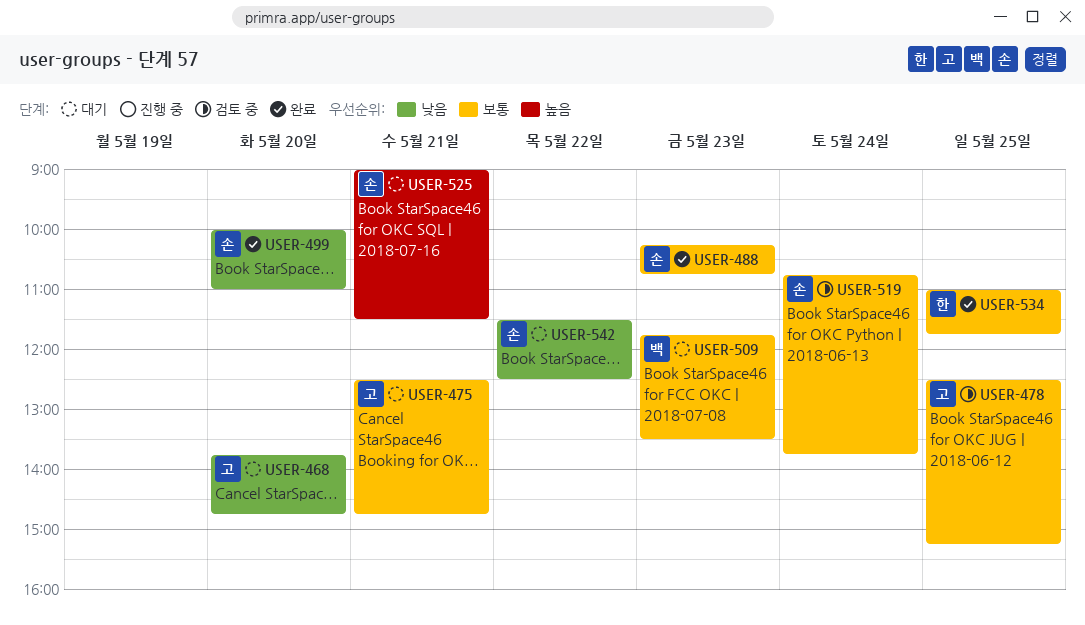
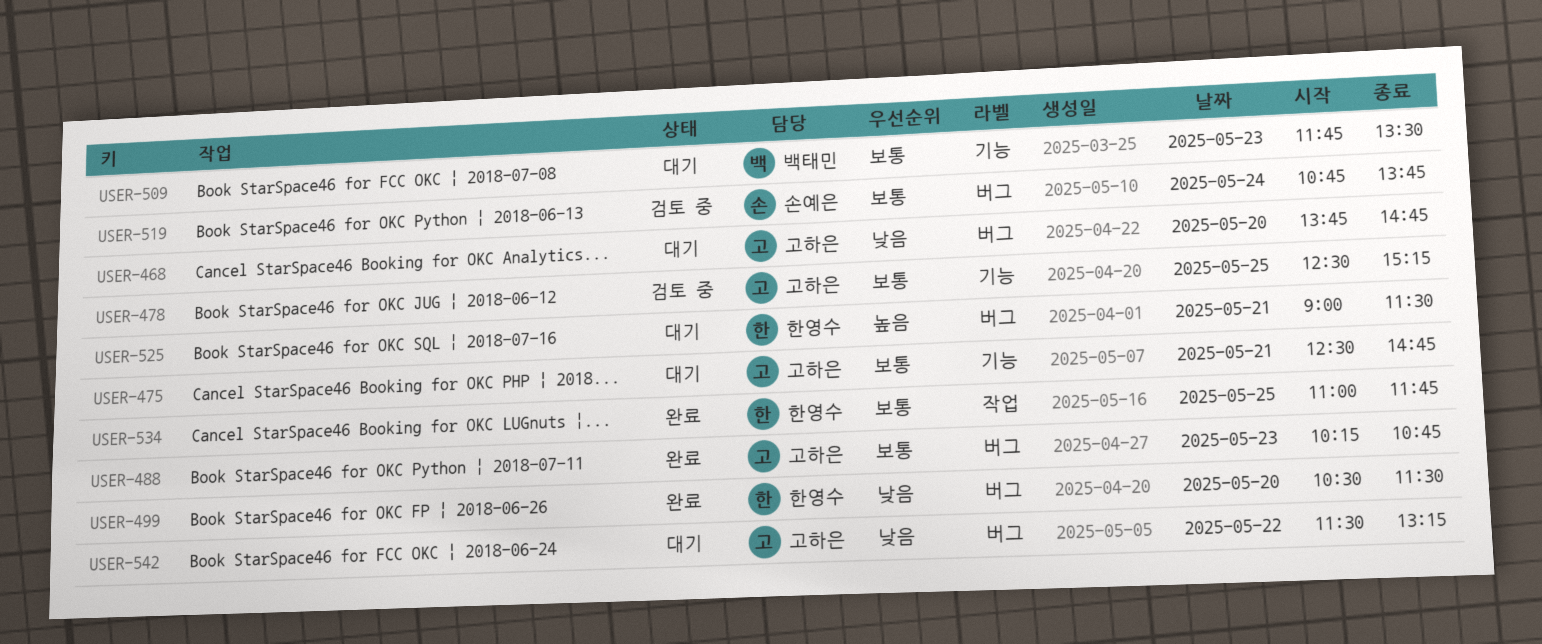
USER-488, owner: 손예은 -> 고하은
USER-499, owner: 손예은 -> 한영수
USER-499, begins: 10:00 -> 10:30
USER-499, ends: 11:00 -> 11:30
USER-525, owner: 손예은 -> 한영수
USER-542, owner: 손예은 -> 고하은
USER-542, ends: 12:30 -> 13:15

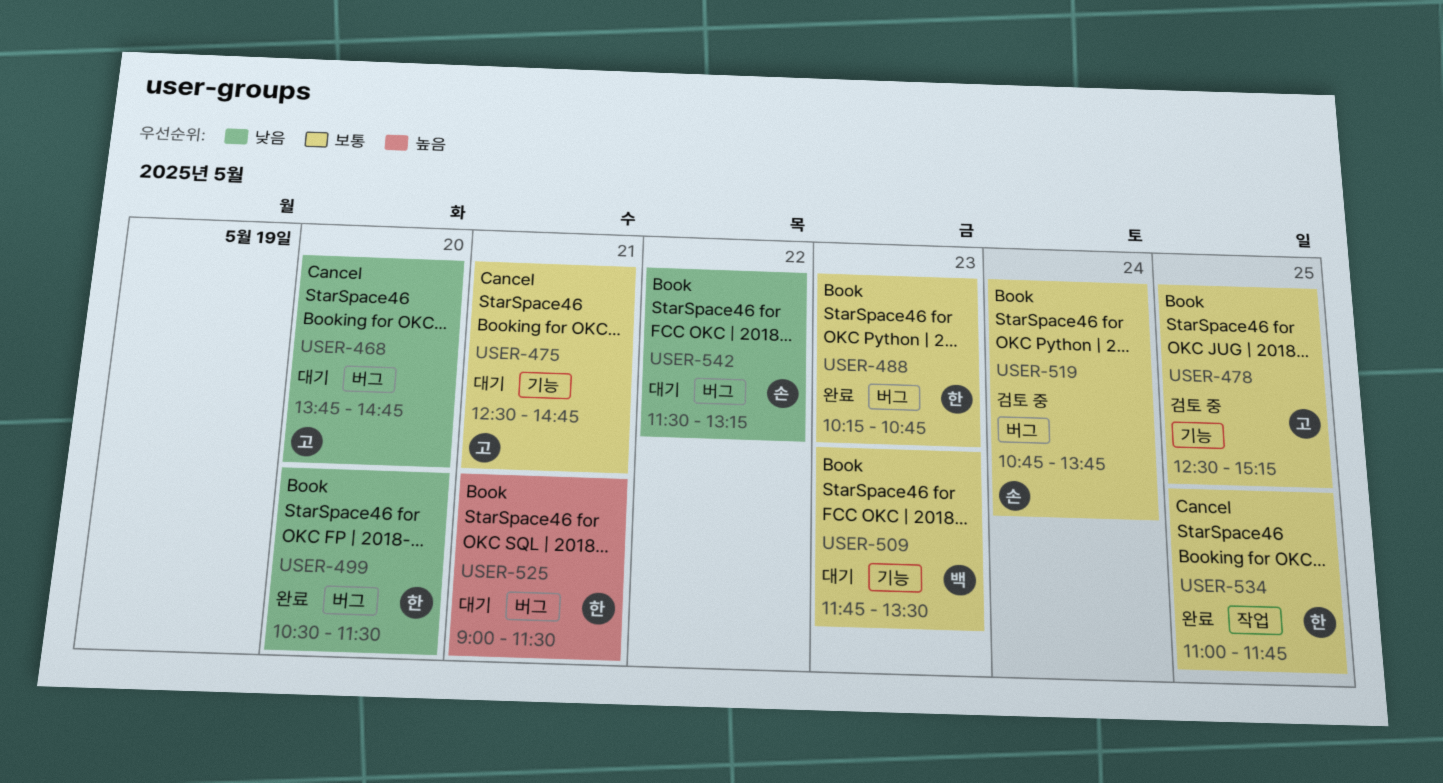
USER-488, owner: 고하은 -> 한영수
USER-542, owner: 고하은 -> 손예은

